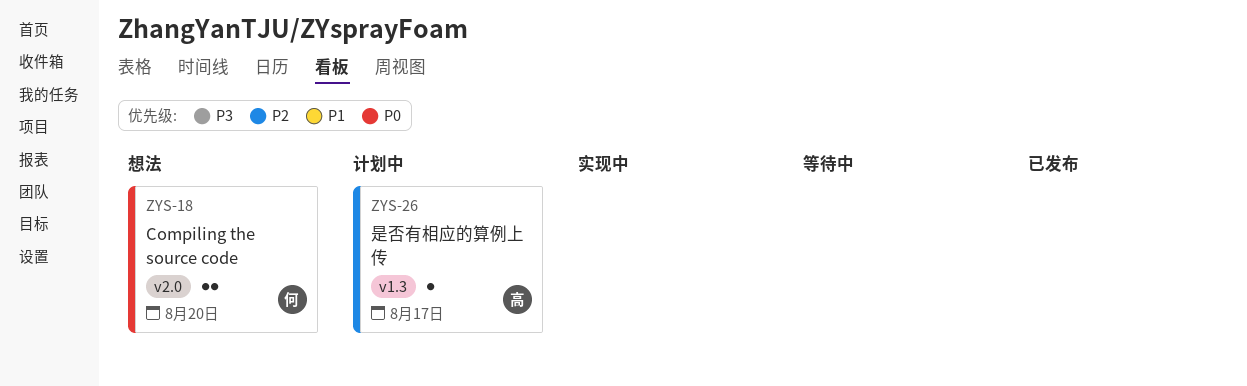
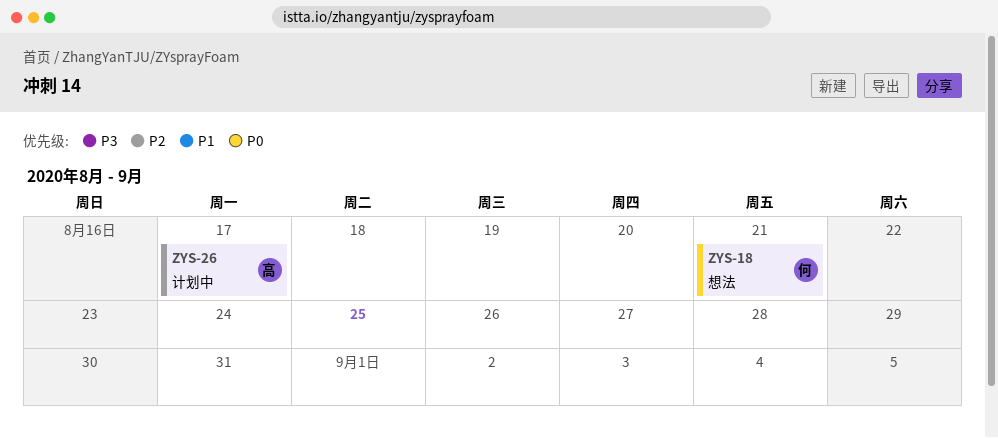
ZYS-18, due: Aug 20 -> Aug 21

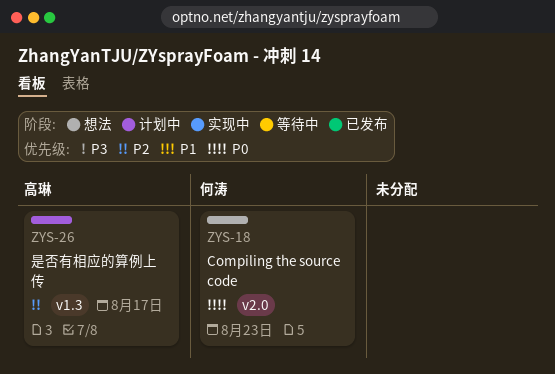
ZYS-18, due: Aug 21 -> Aug 23

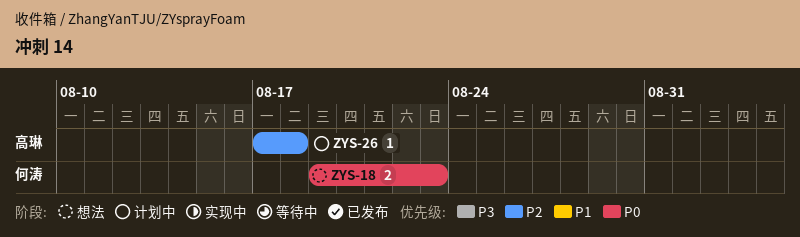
ZYS-26, due: Aug 17 -> Aug 18

